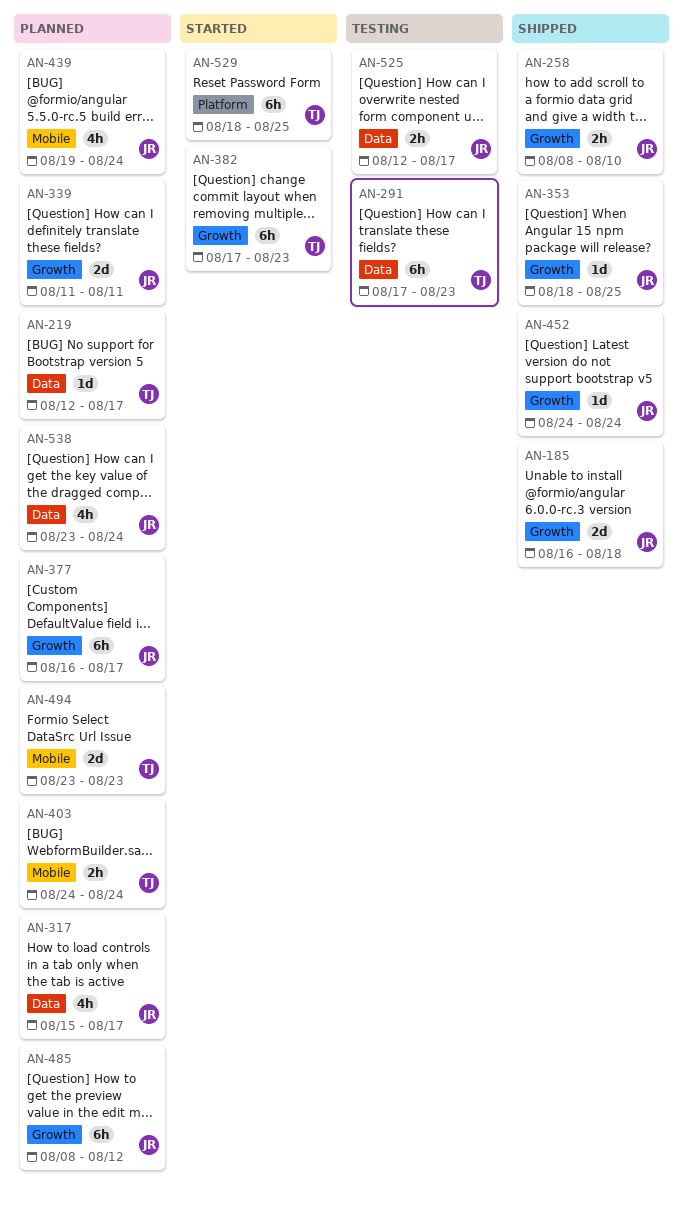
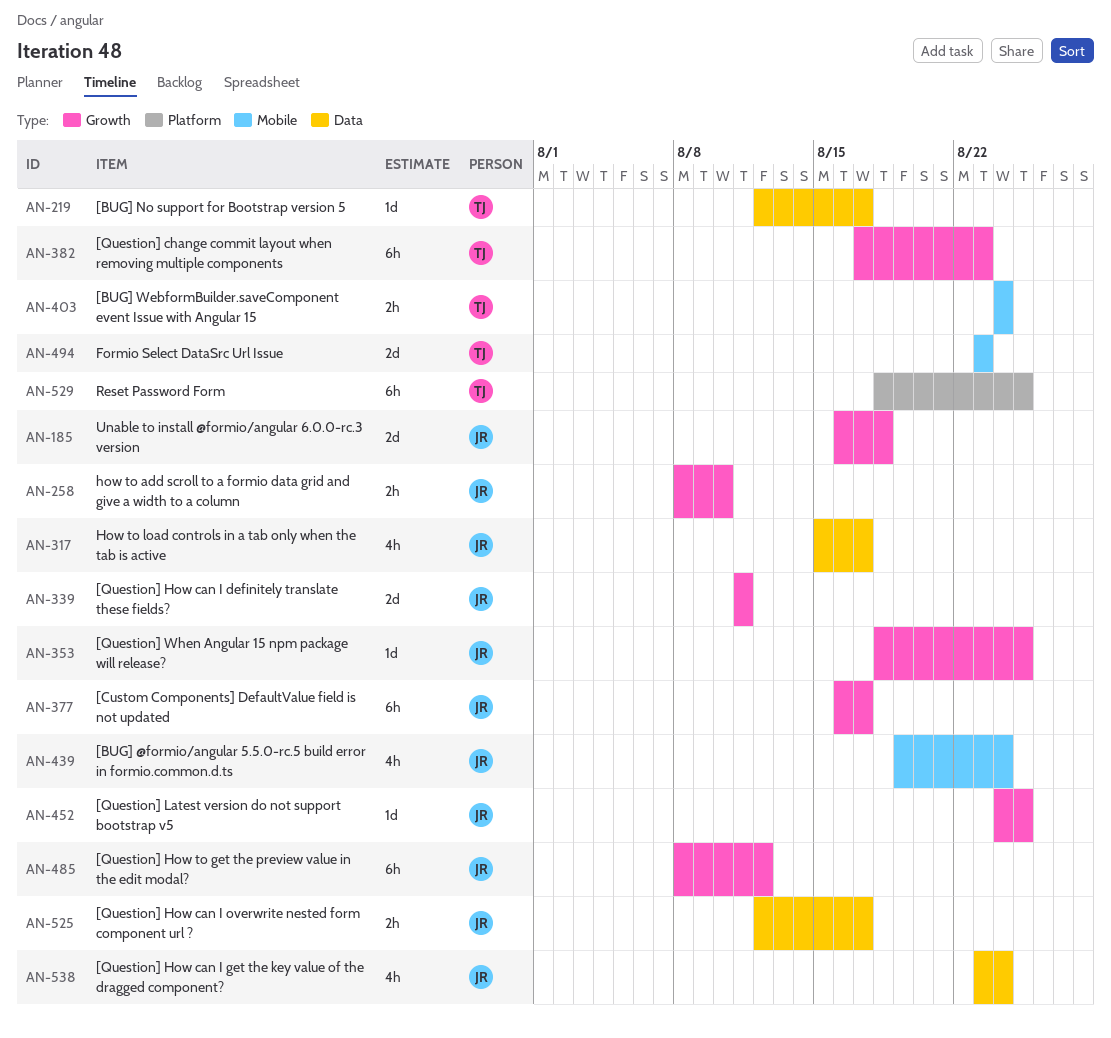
AN-291: present -> none
AN-452, due: Aug 24 -> Aug 25

